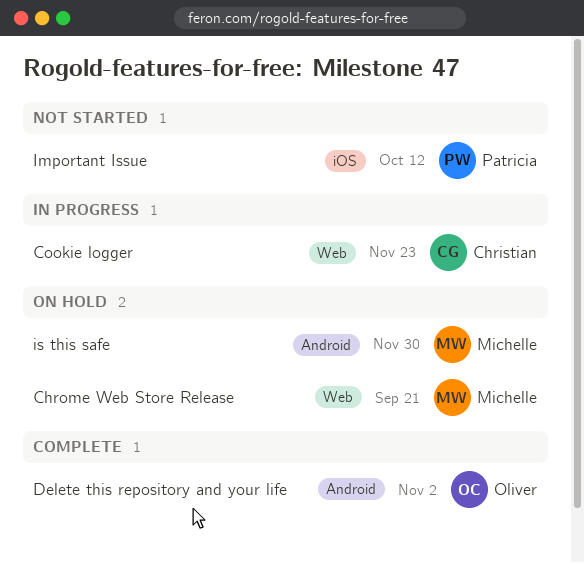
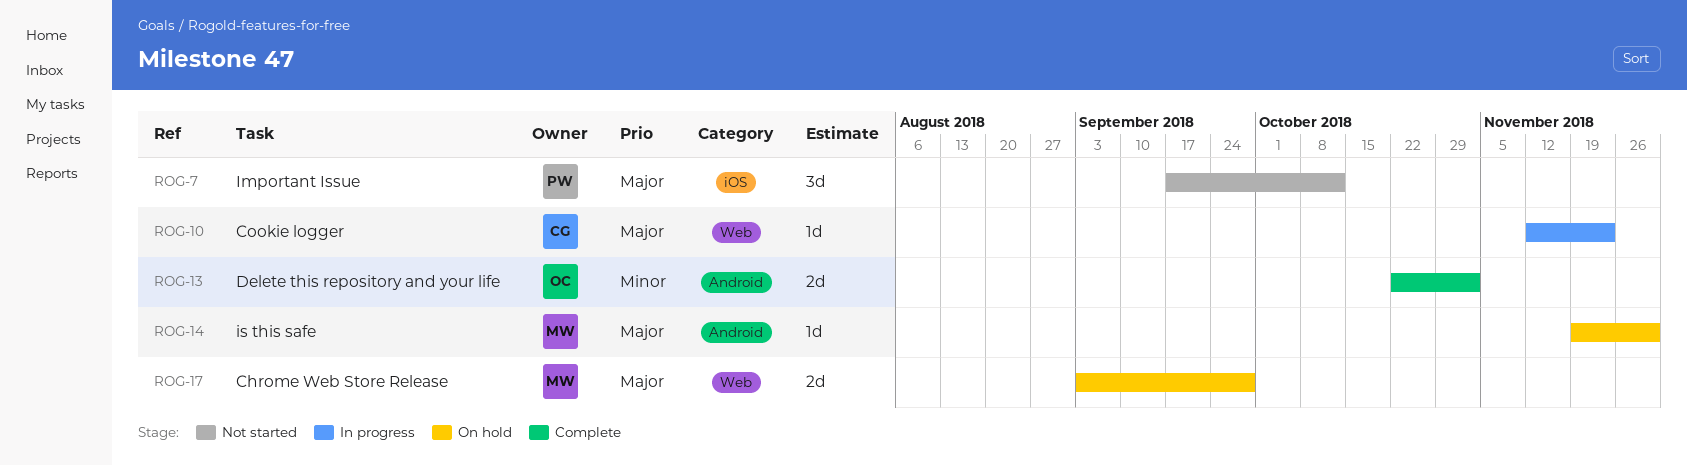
Chrome Web Store Release, due: Sep 21 -> Sep 28

